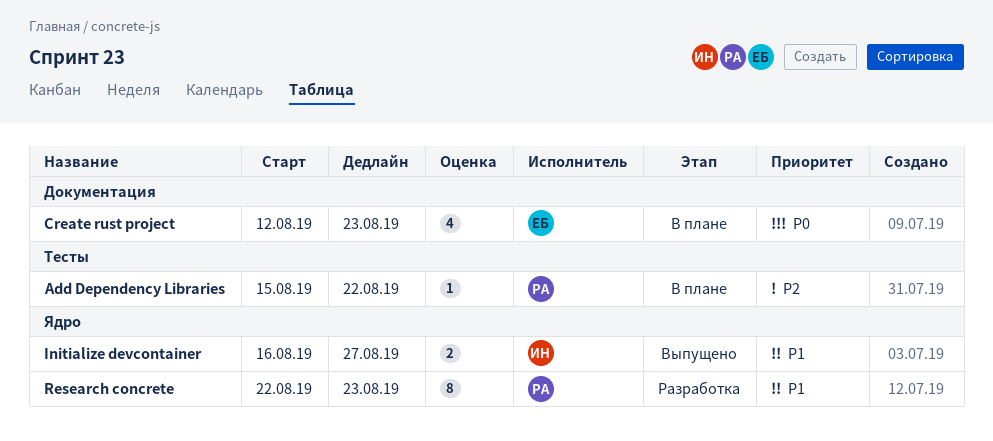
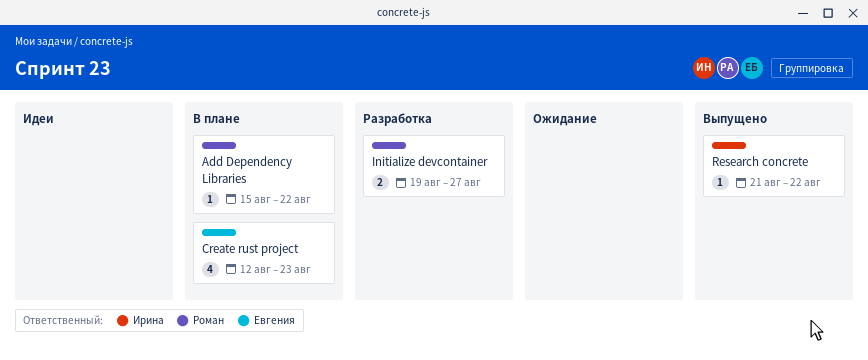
Initialize devcontainer, status: Выпущено -> Разработка
Initialize devcontainer, owner: Ирина -> Роман
Initialize devcontainer, start: Aug 16 -> Aug 19
Research concrete, status: Разработка -> Выпущено
Research concrete, owner: Роман -> Ирина
Research concrete, estimate: 8 -> 1
Research concrete, start: Aug 22 -> Aug 21
Research concrete, due: Aug 23 -> Aug 22

